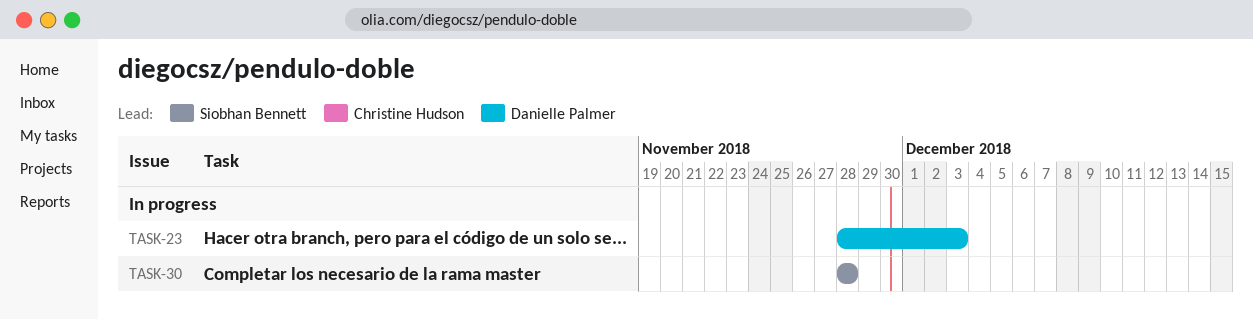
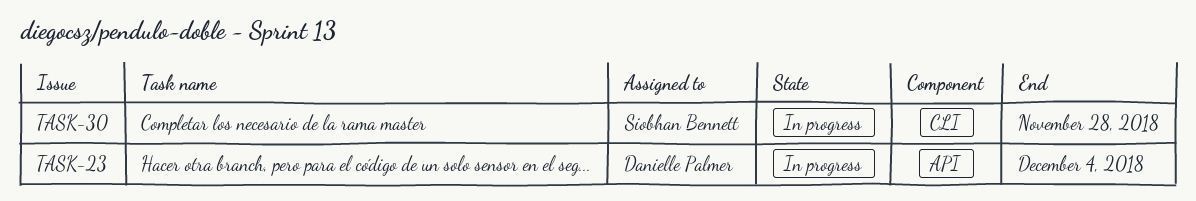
TASK-23, due: Dec 3 -> Dec 4

